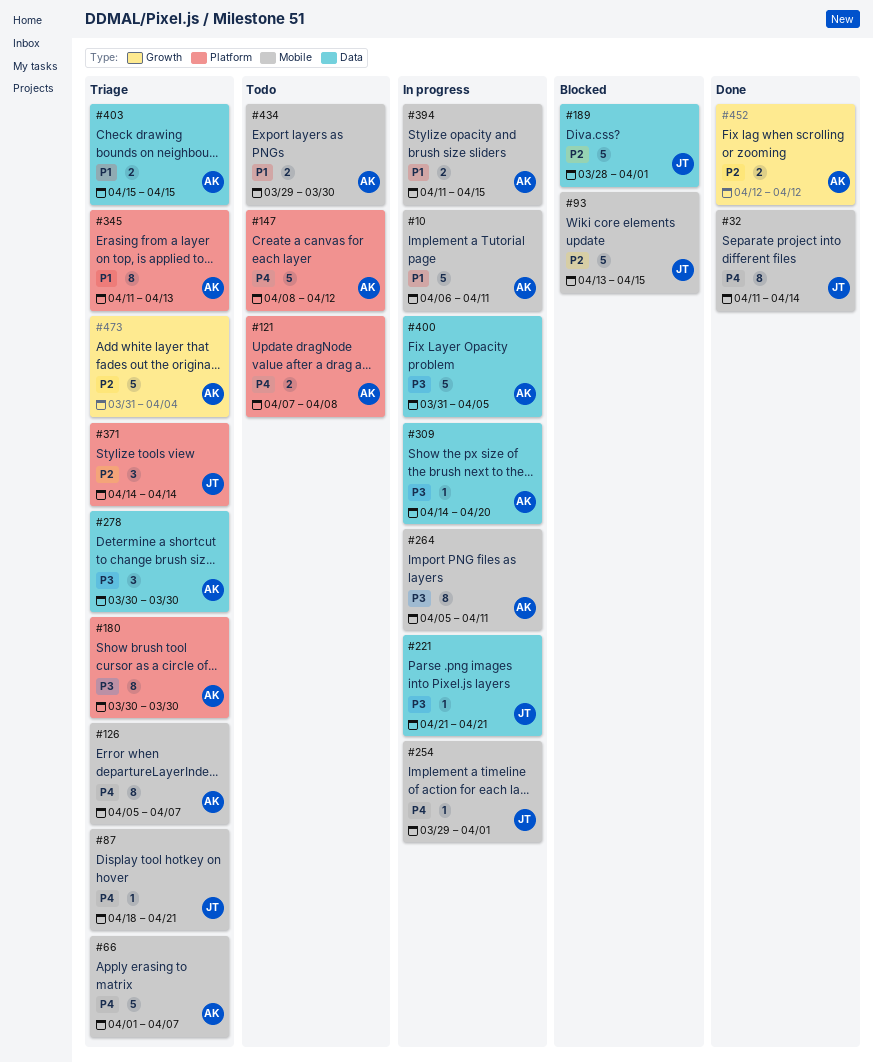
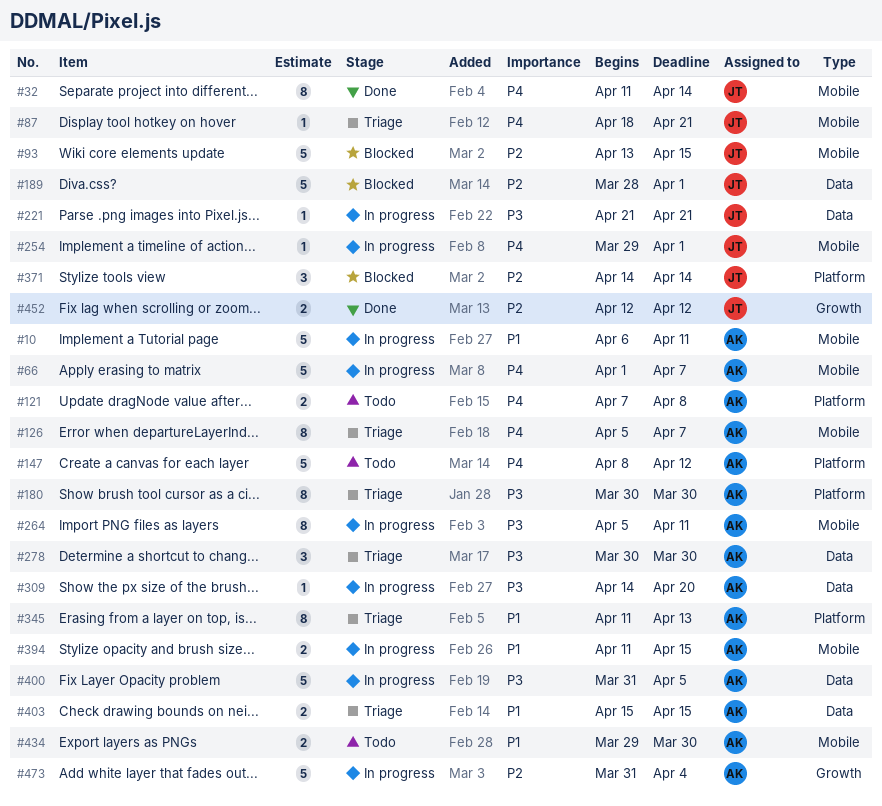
#66, status: Triage -> In progress
#371, status: Triage -> Blocked
#452, owner: AK -> JT
#473, status: Triage -> In progress

